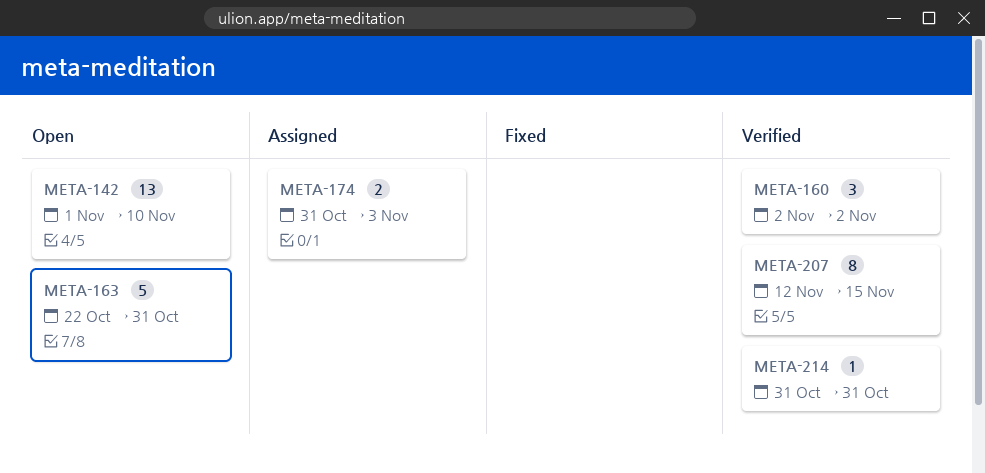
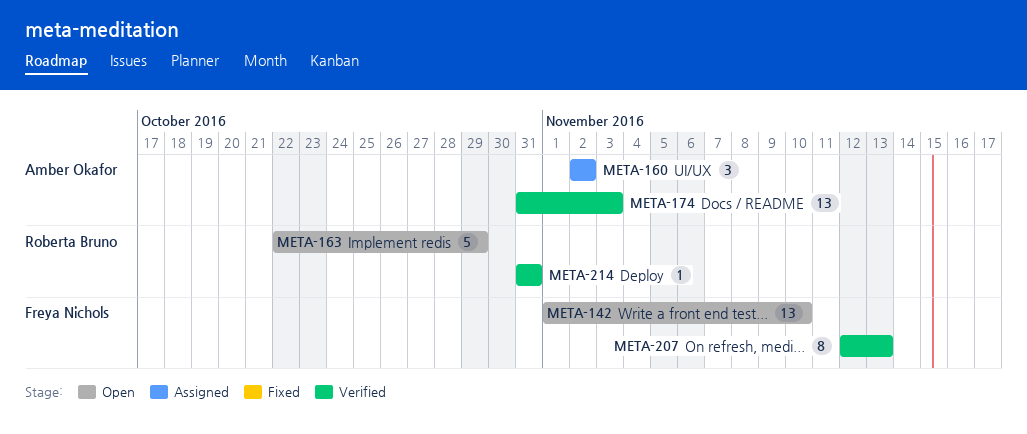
META-160, status: Verified -> Assigned
META-163, due: Oct 31 -> Oct 29
META-174, status: Assigned -> Verified
META-174, estimate: 2 -> 13
META-207, due: Nov 15 -> Nov 13

